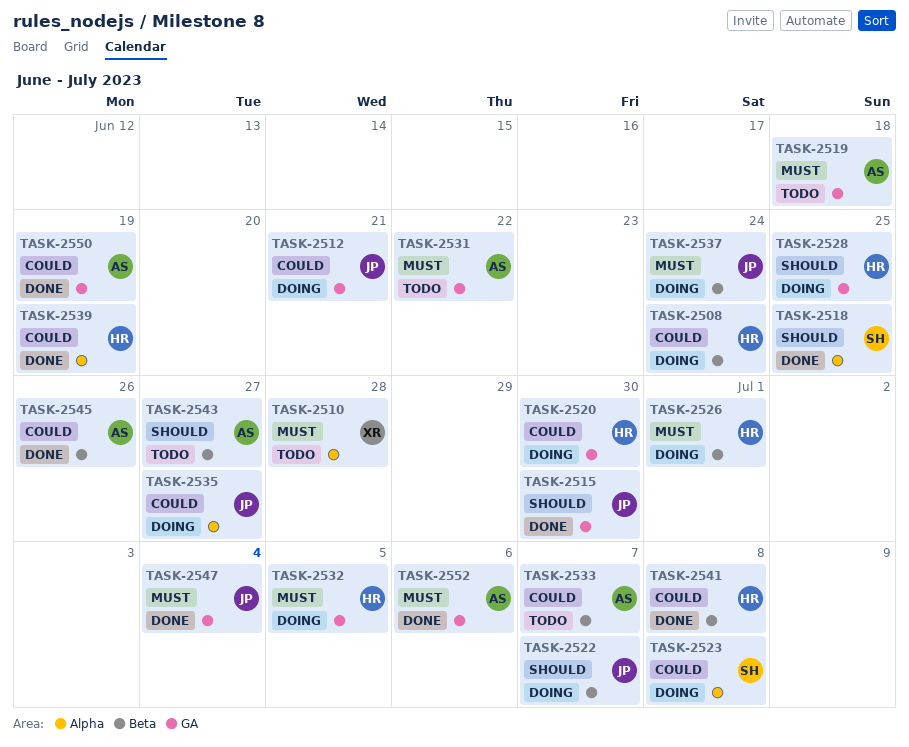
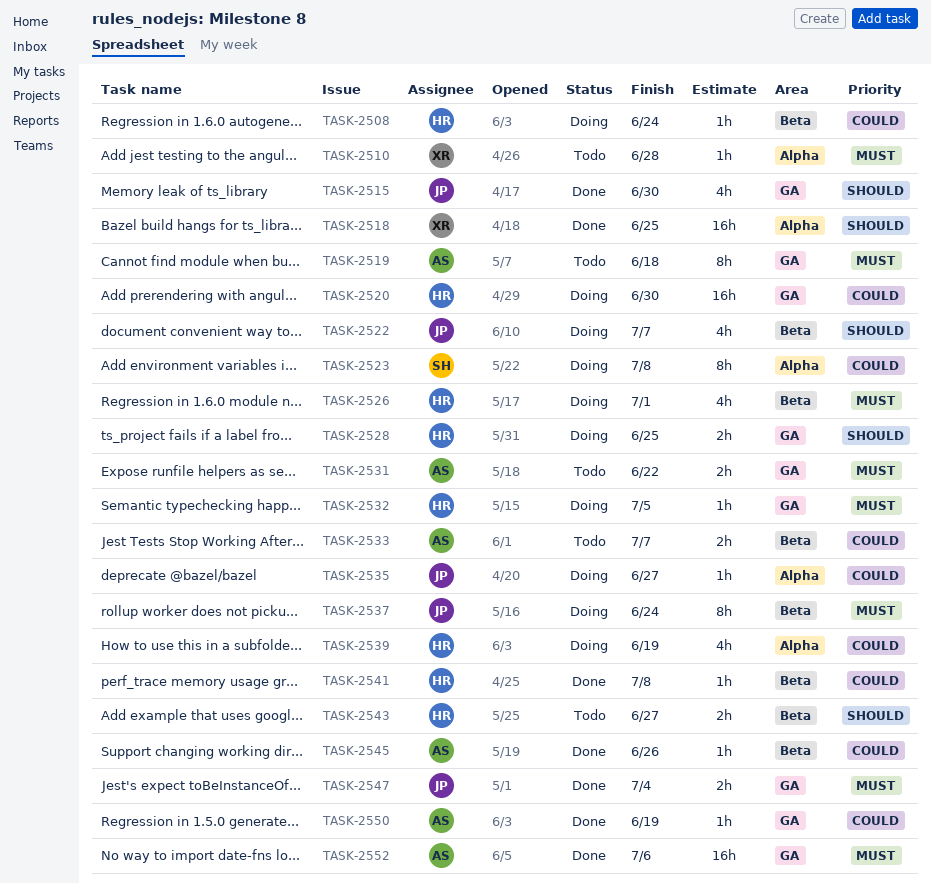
TASK-2512: present -> none
TASK-2518, owner: SH -> XR
TASK-2539, status: Done -> Doing
TASK-2543, owner: AS -> HR

